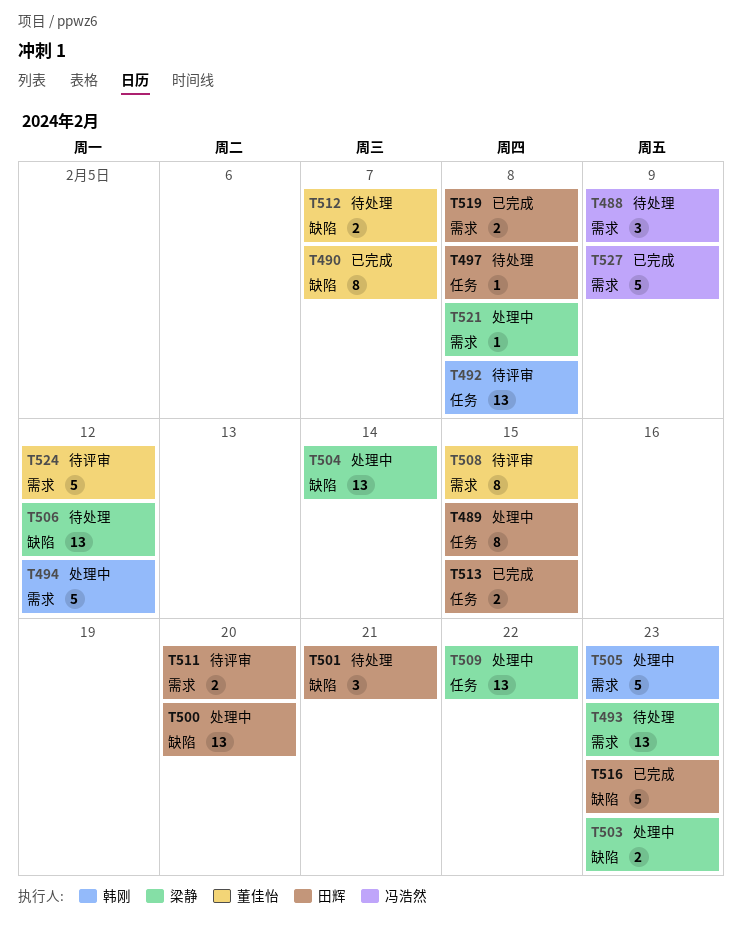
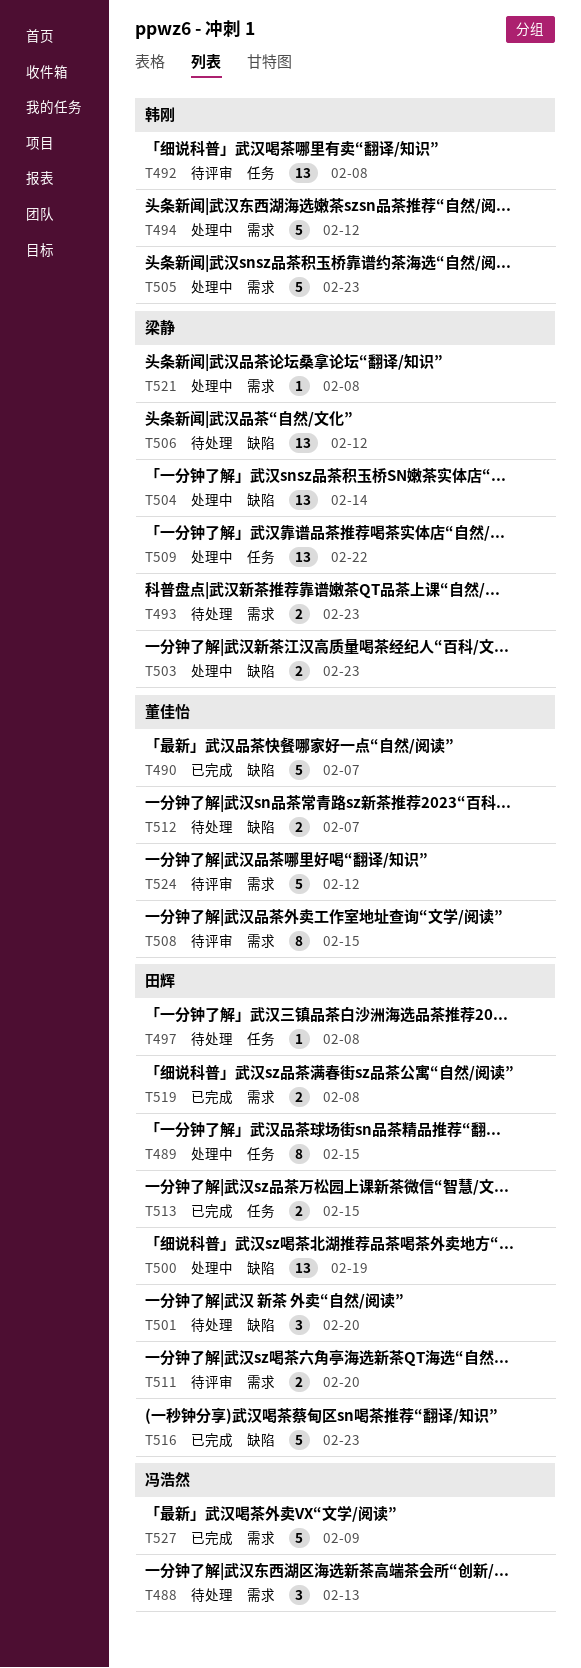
T488, due: Feb 9 -> Feb 13
T490, estimate: 8 -> 5
T493, estimate: 13 -> 2
T500, due: Feb 20 -> Feb 19
T501, due: Feb 21 -> Feb 20

